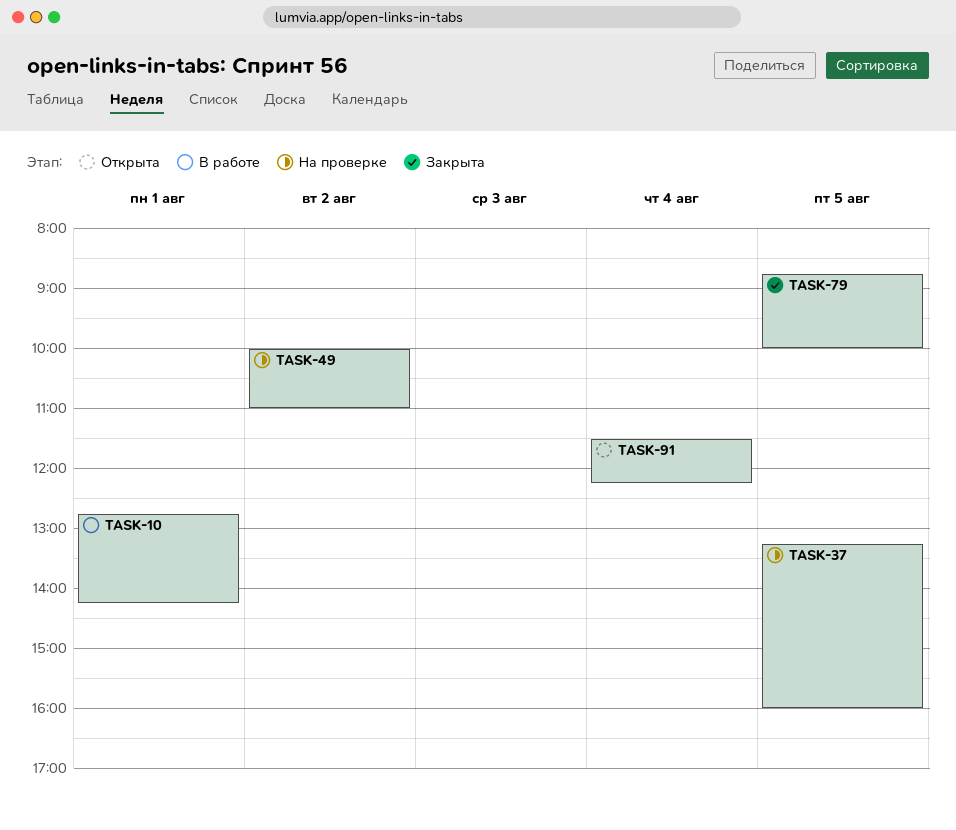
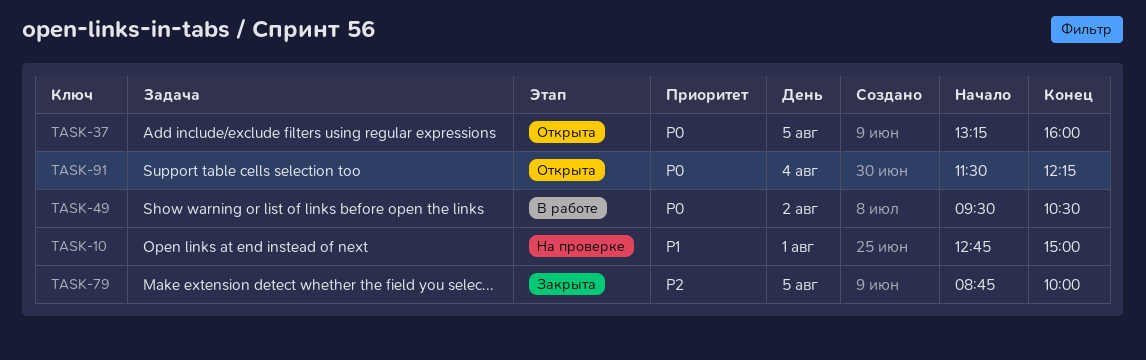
TASK-10, status: В работе -> На проверке
TASK-10, ends: 14:15 -> 15:00
TASK-37, status: На проверке -> Открыта
TASK-49, status: На проверке -> В работе
TASK-49, begins: 10:00 -> 09:30
TASK-49, ends: 11:00 -> 10:30

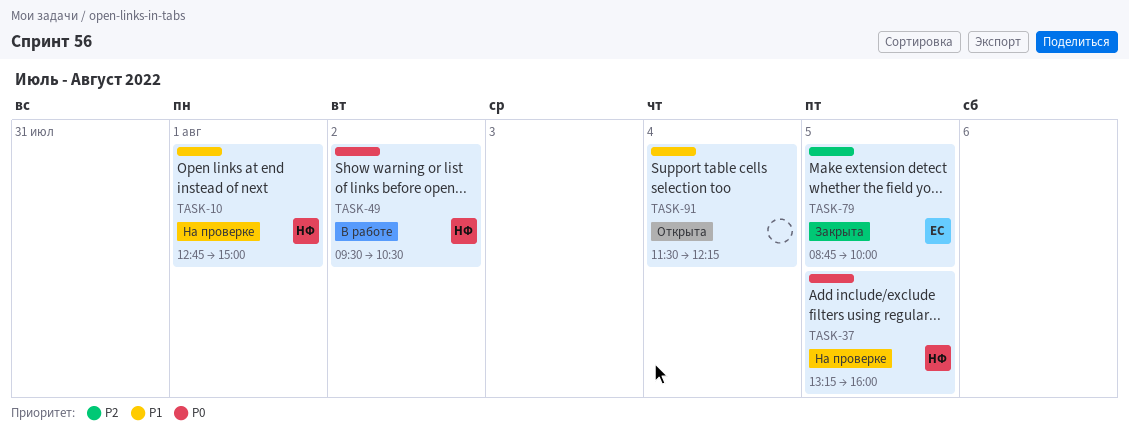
TASK-37, status: Открыта -> На проверке
TASK-91, priority: P0 -> P1

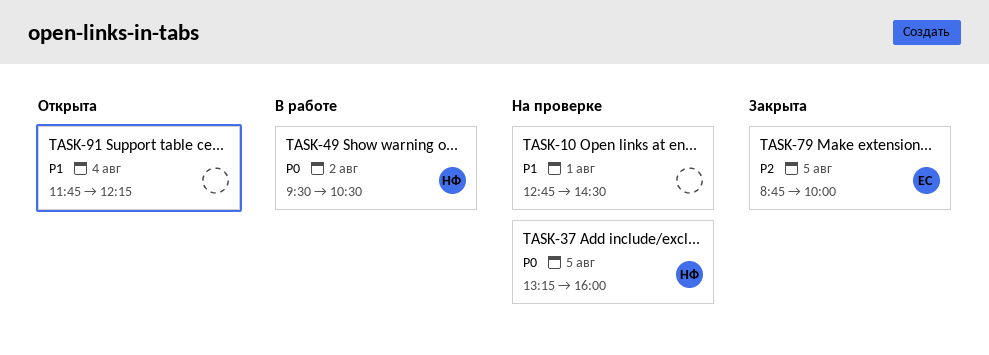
TASK-10, owner: НФ -> none
TASK-10, ends: 15:00 -> 14:30
TASK-91, begins: 11:30 -> 11:45

